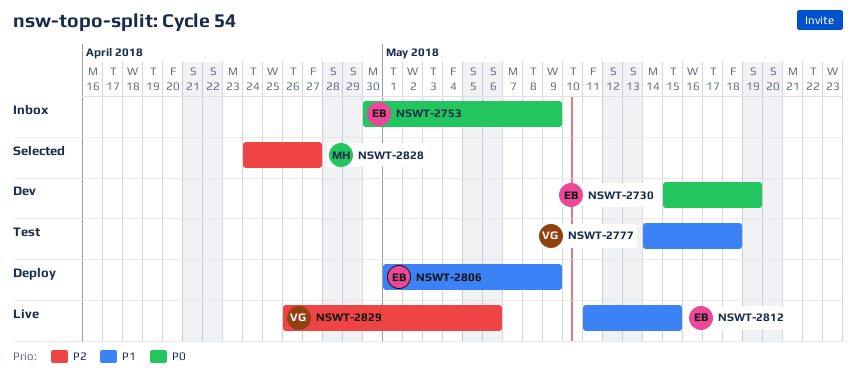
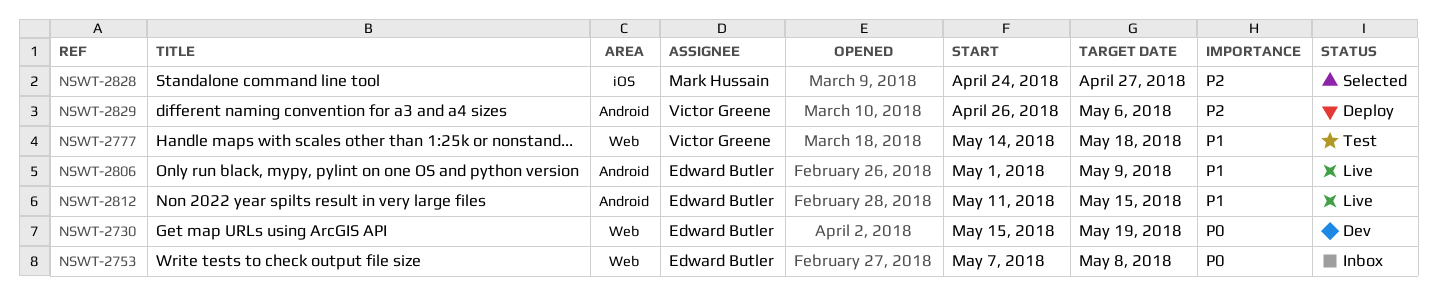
NSWT-2753, start: Apr 30 -> May 7
NSWT-2753, due: May 9 -> May 8
NSWT-2806, status: Deploy -> Live
NSWT-2829, status: Live -> Deploy

